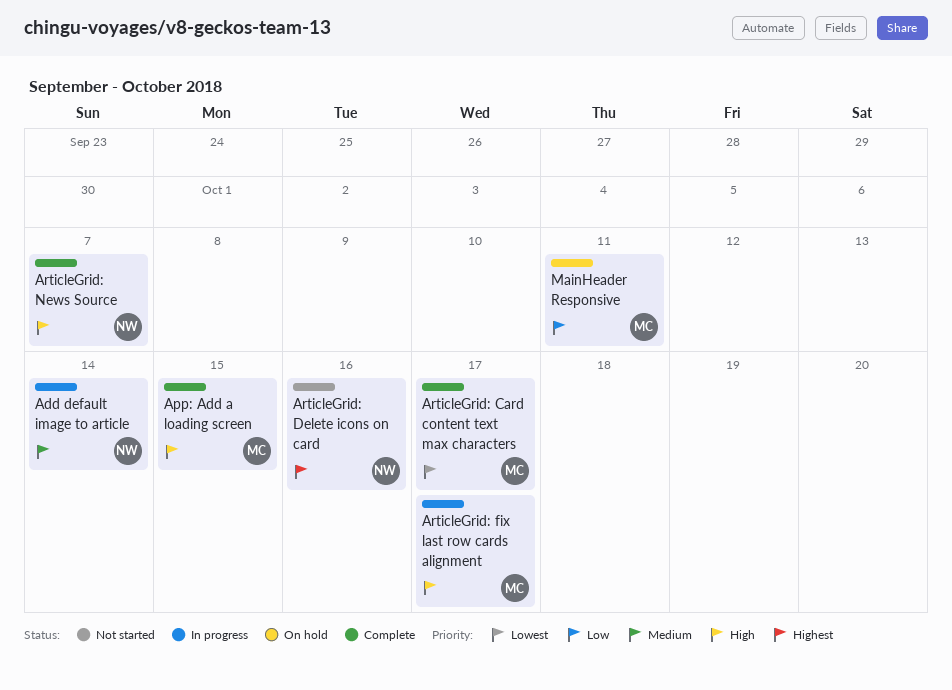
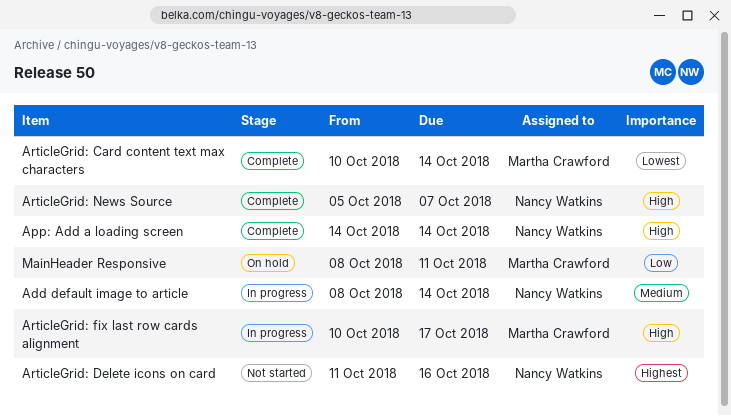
App: Add a loading screen, owner: Martha Crawford -> Nancy Watkins
App: Add a loading screen, due: Oct 15 -> Oct 14
ArticleGrid: Card content text max characters, due: Oct 17 -> Oct 14

